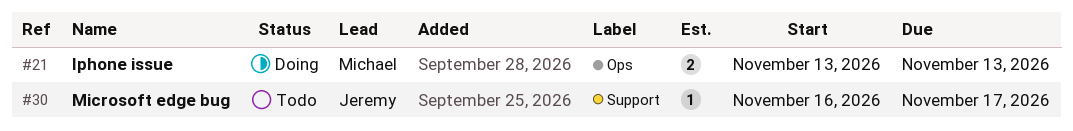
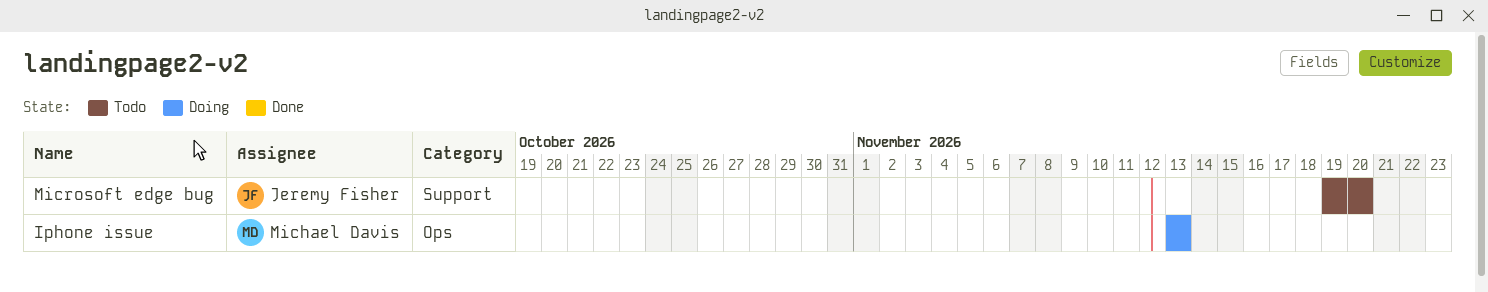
Microsoft edge bug, start: Nov 16 -> Nov 19
Microsoft edge bug, due: Nov 17 -> Nov 20

